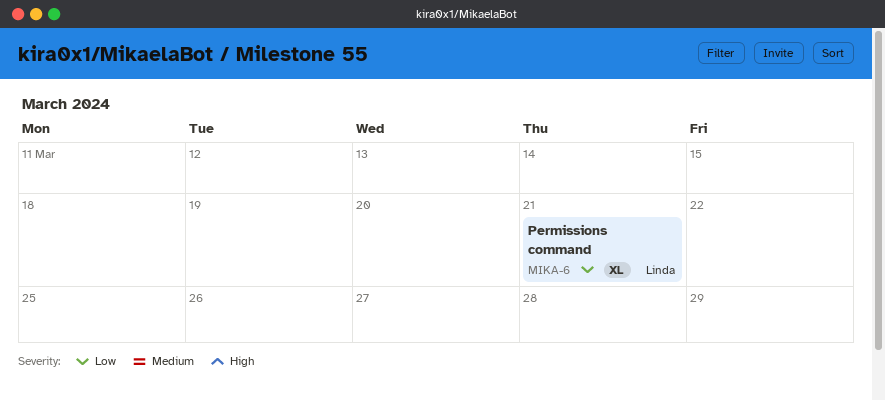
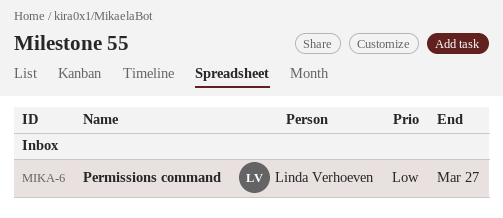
MIKA-6, due: Mar 21 -> Mar 27

